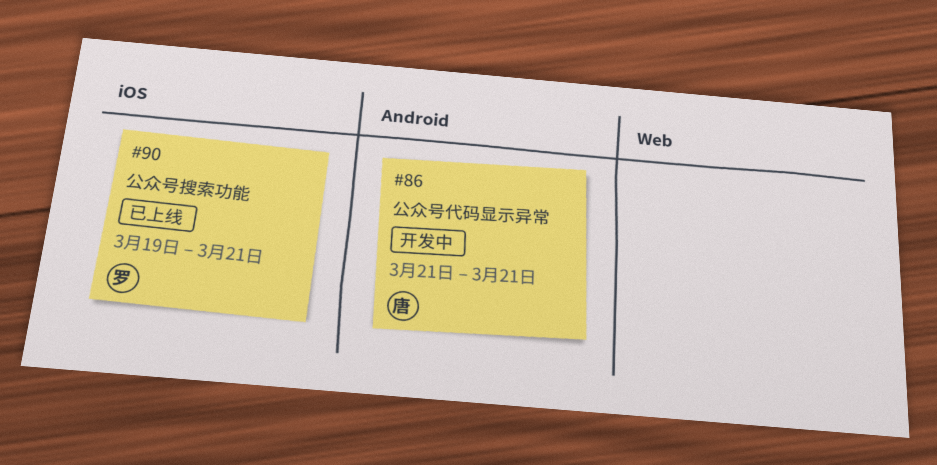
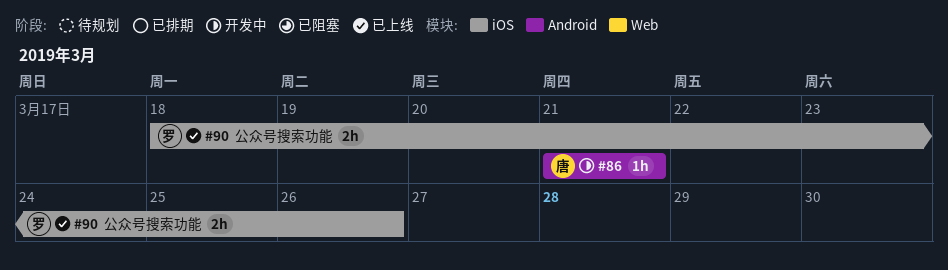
#90, start: Mar 19 -> Mar 18
#90, due: Mar 21 -> Mar 26

